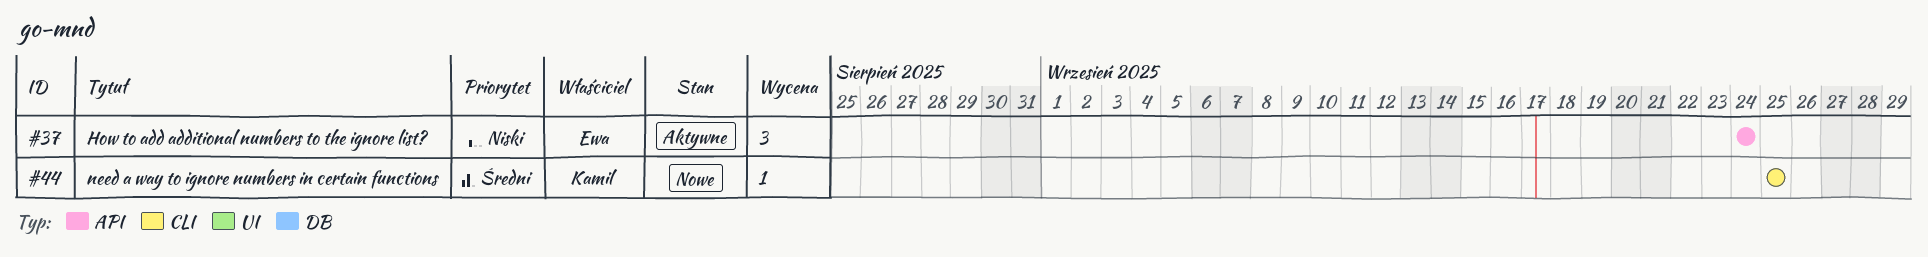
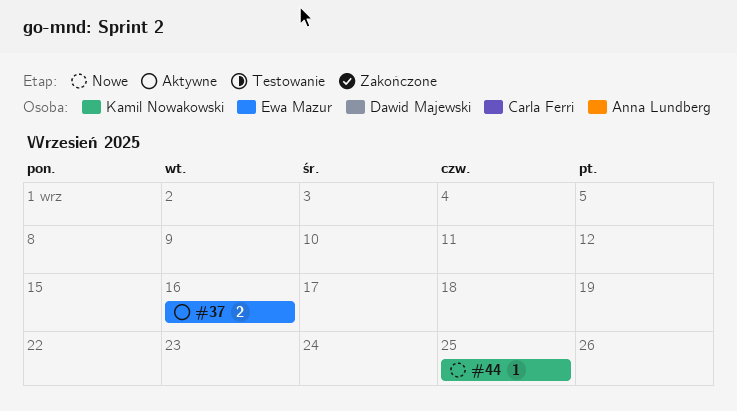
#37, estimate: 3 -> 2
#37, start: Sep 24 -> Sep 16
#37, due: Sep 24 -> Sep 16

